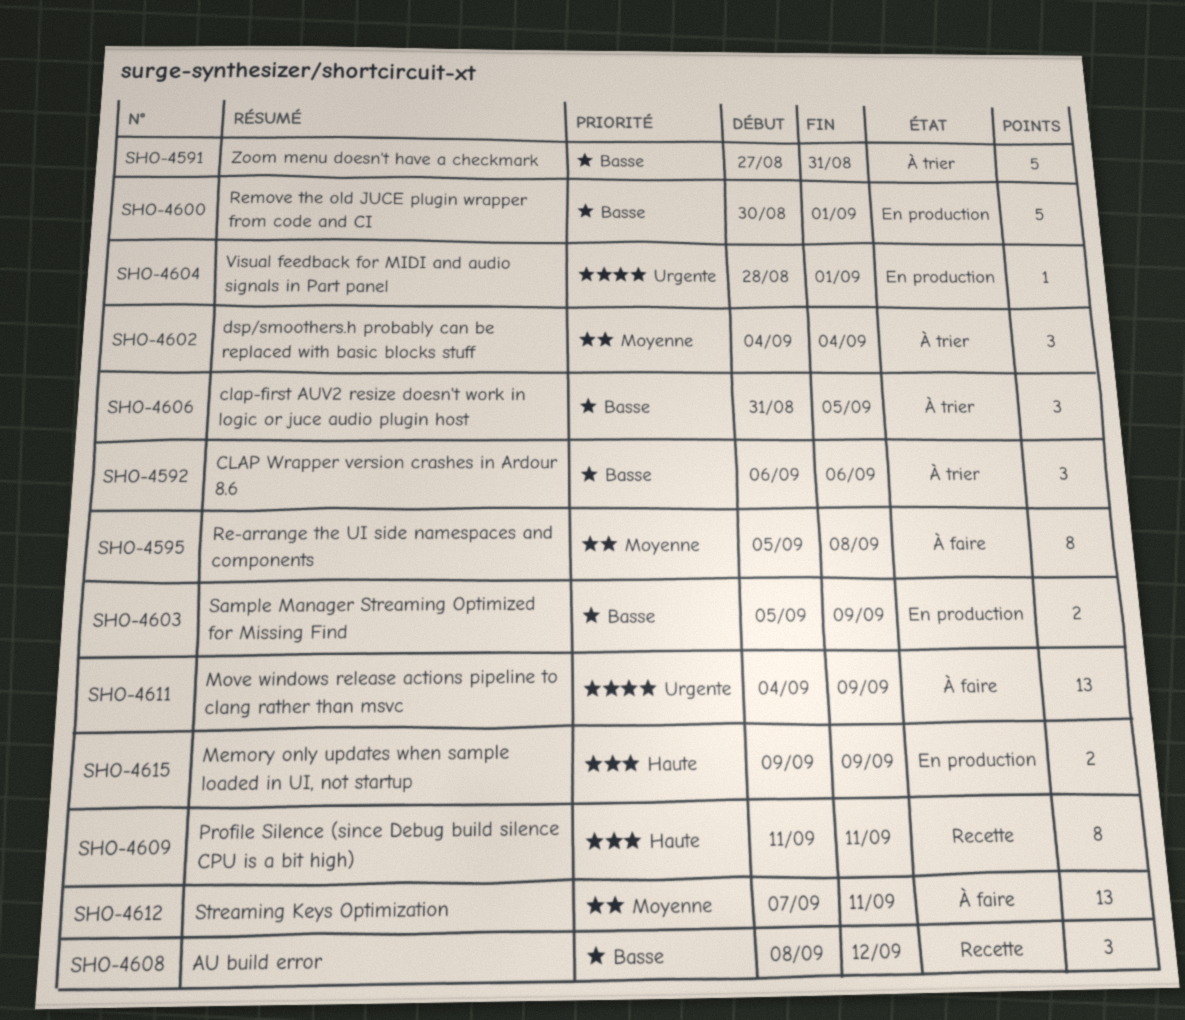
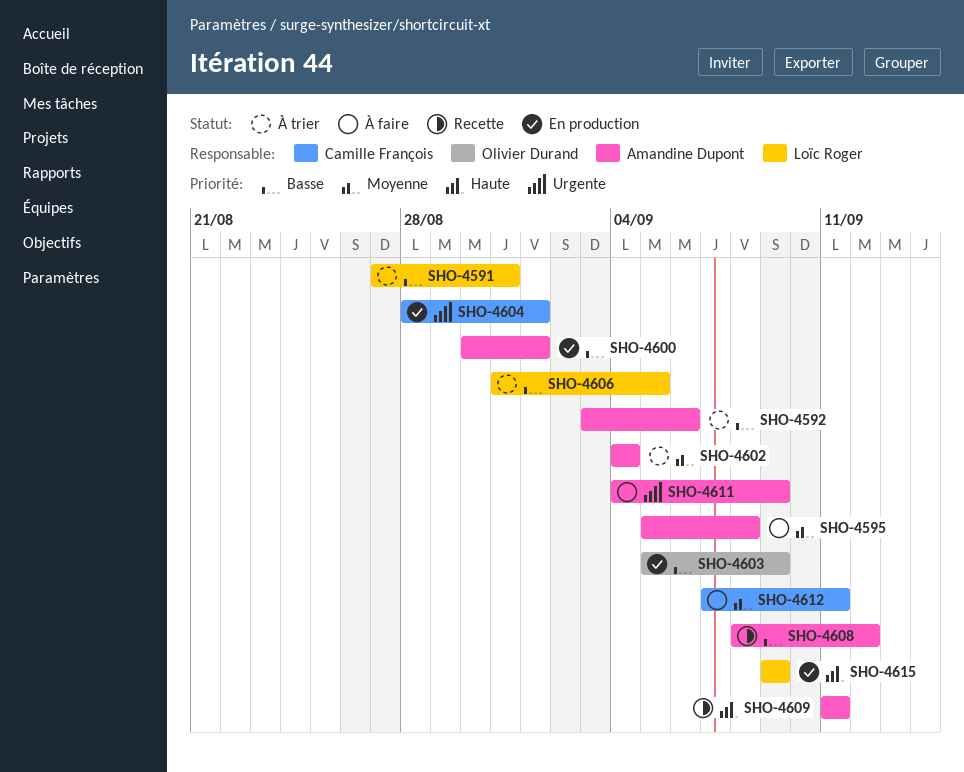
SHO-4592, start: Sep 6 -> Sep 3

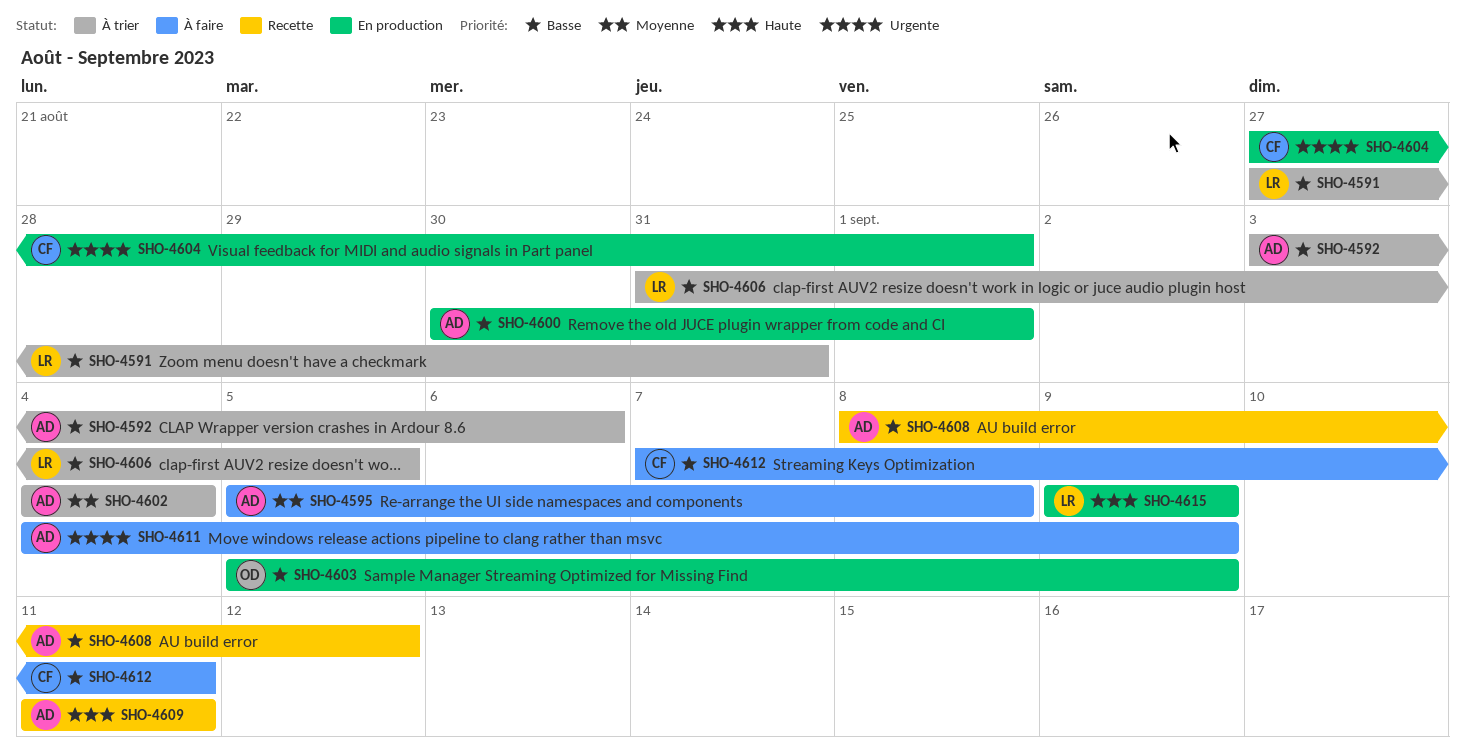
SHO-4604, start: Aug 28 -> Aug 27
SHO-4612, priority: Moyenne -> Basse

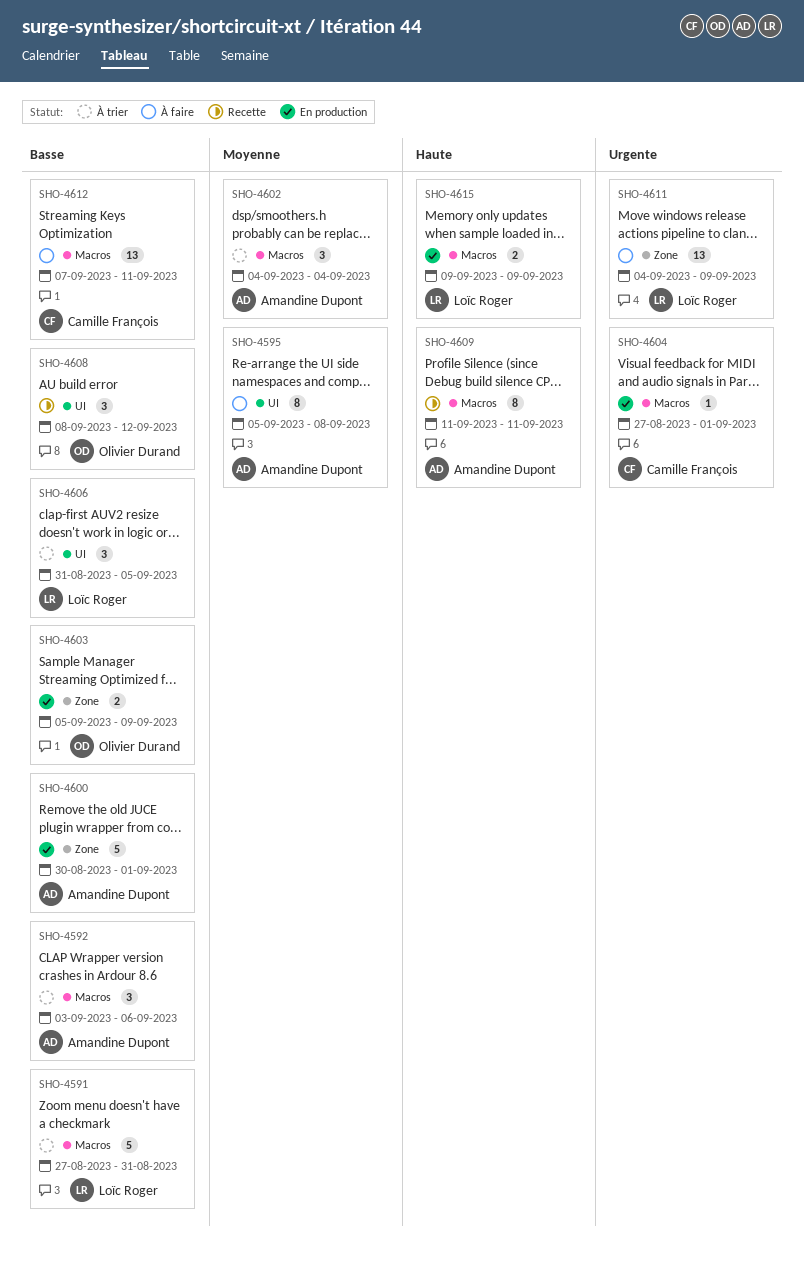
SHO-4608, owner: Amandine Dupont -> Olivier Durand
SHO-4611, owner: Amandine Dupont -> Loïc Roger

